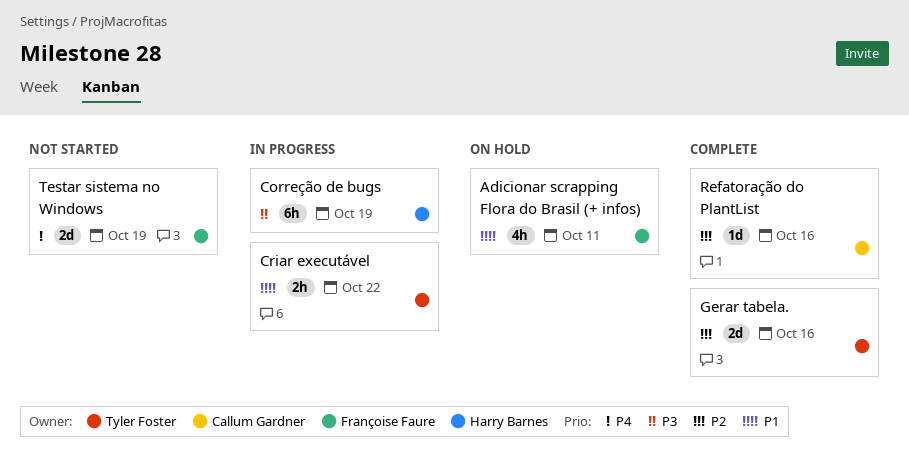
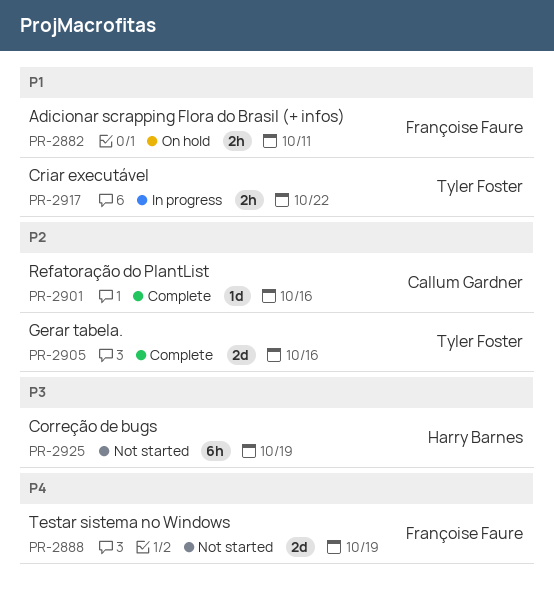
Adicionar scrapping Flora do Brasil (+ infos), estimate: 4h -> 2h
Correção de bugs, status: In progress -> Not started

